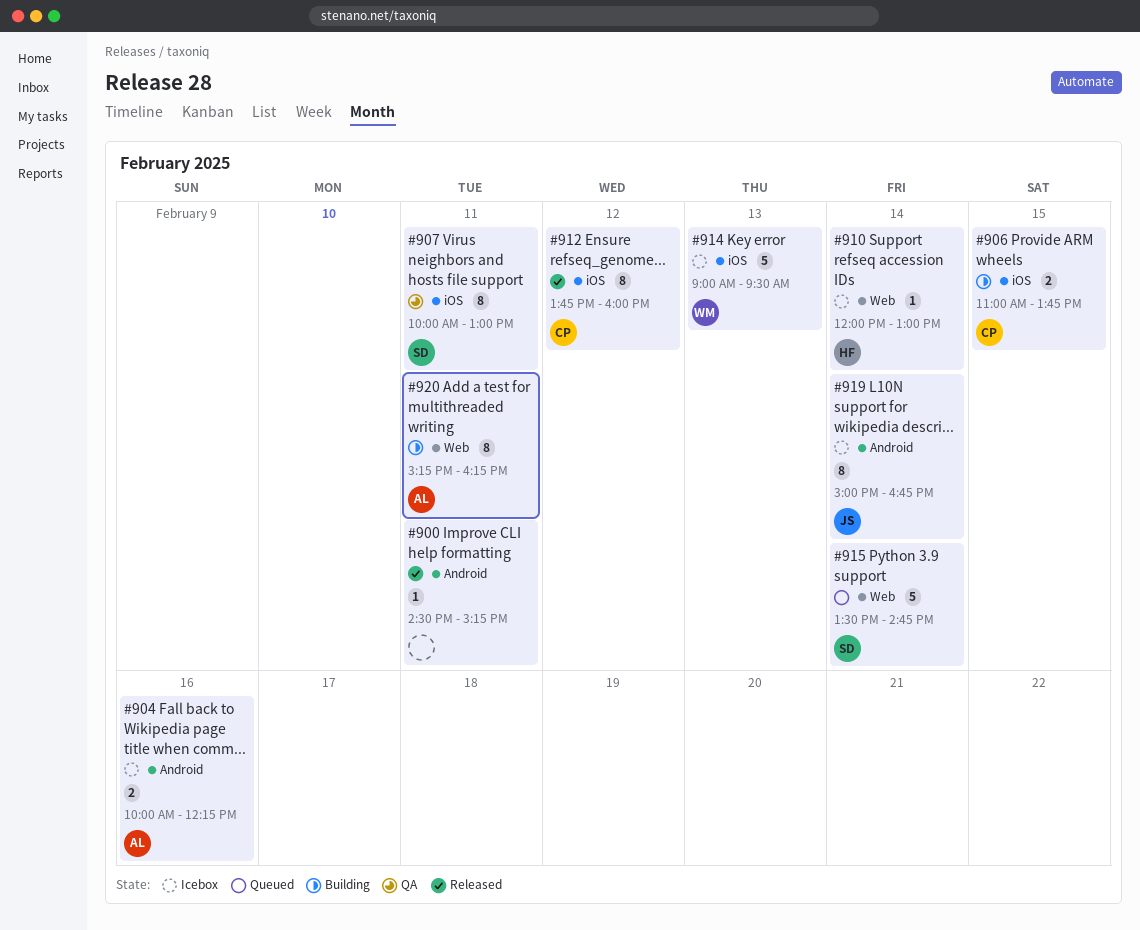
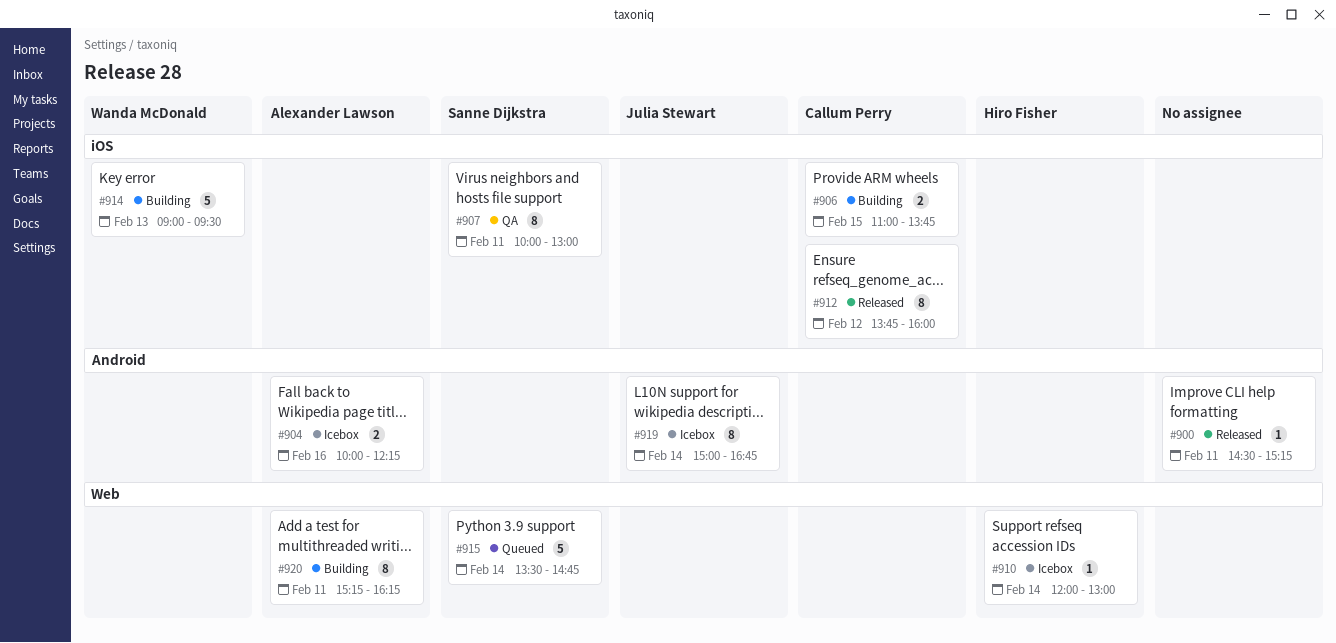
#914, status: Icebox -> Building

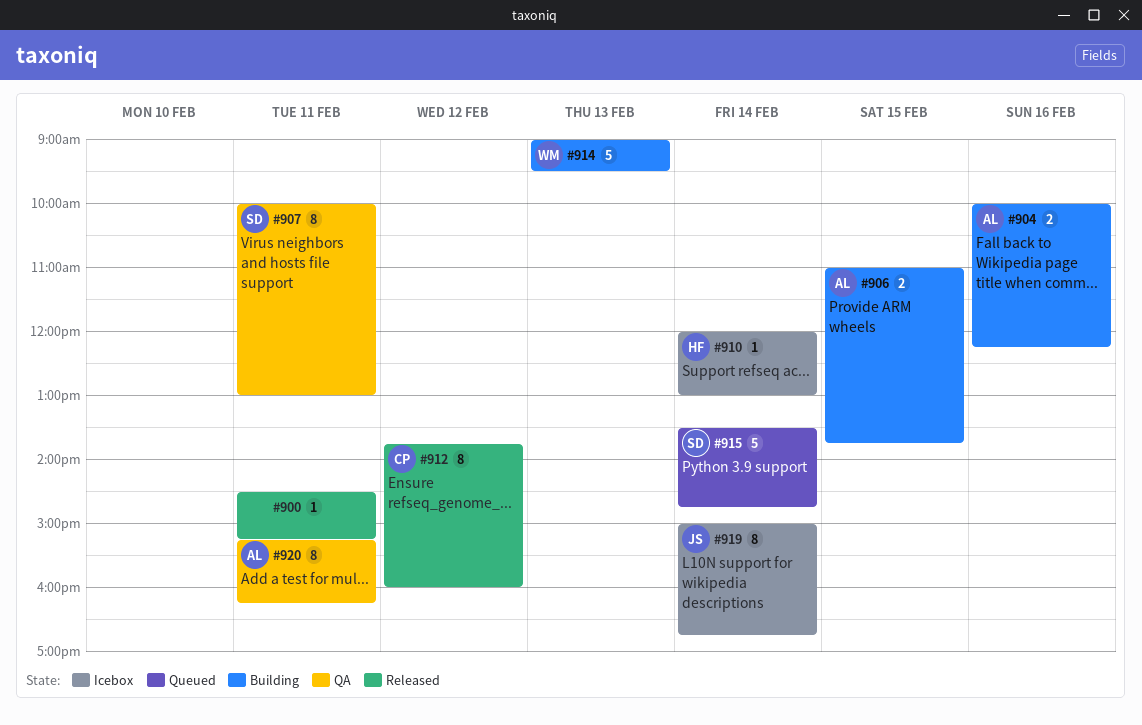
#904, status: Icebox -> Building
#906, owner: Callum Perry -> Alexander Lawson
#920, status: Building -> QA

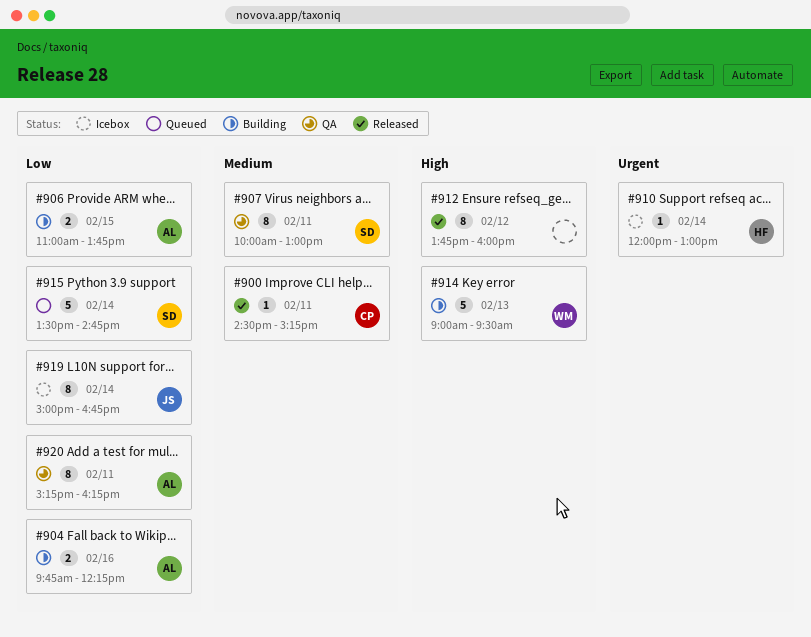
#900, owner: none -> CP
#904, begins: 10:00 -> 09:45
#912, owner: CP -> none

